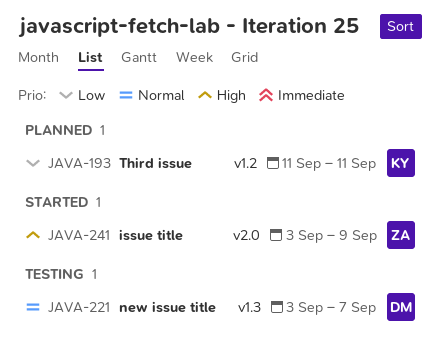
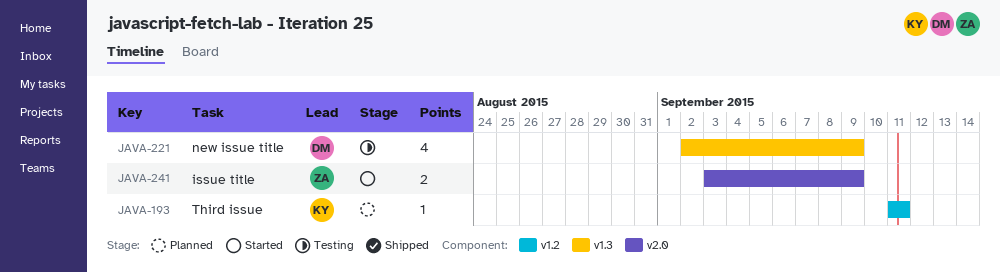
JAVA-221, start: Sep 3 -> Sep 2
JAVA-221, due: Sep 7 -> Sep 9

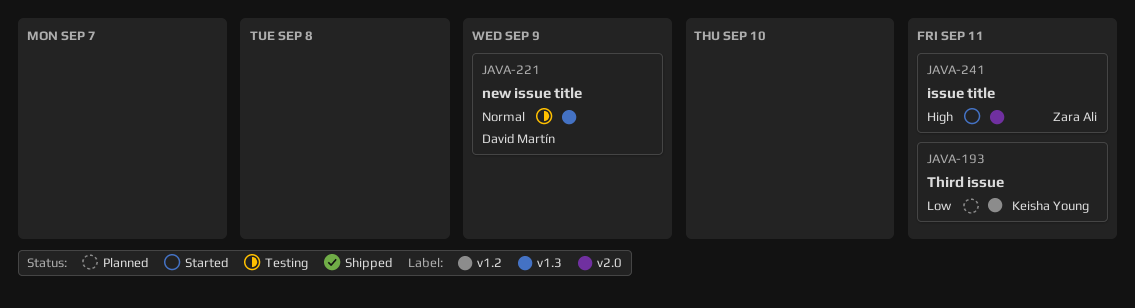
JAVA-241, due: Sep 9 -> Sep 11

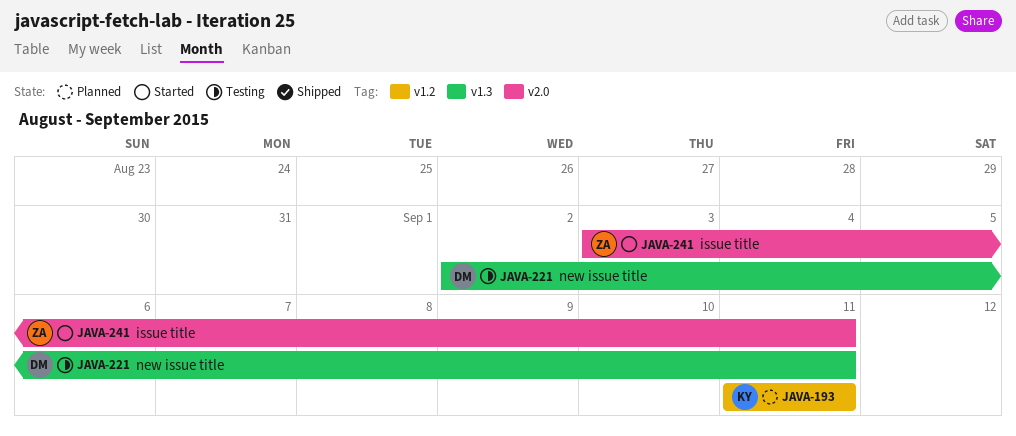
JAVA-221, due: Sep 9 -> Sep 11

